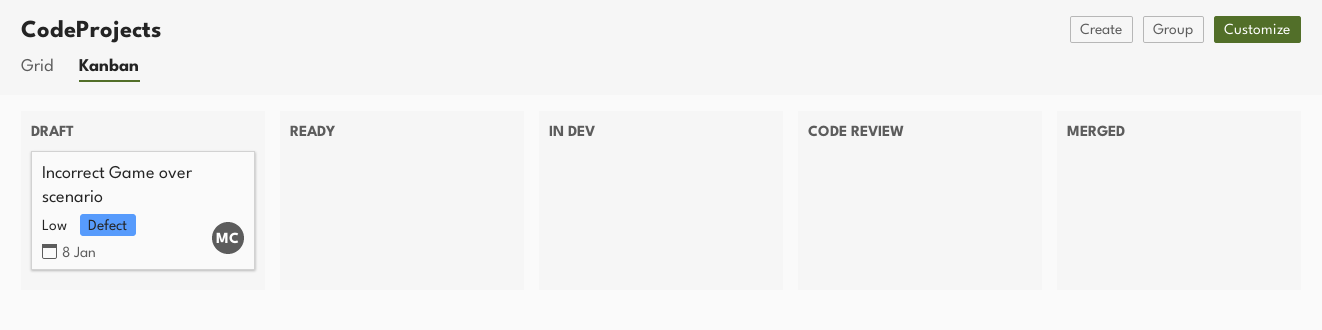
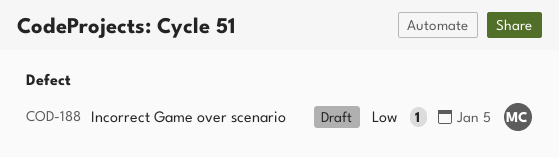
Incorrect Game over scenario, due: Jan 8 -> Jan 5

